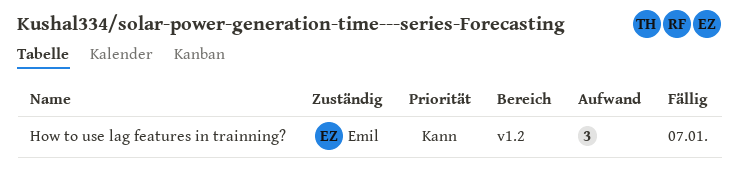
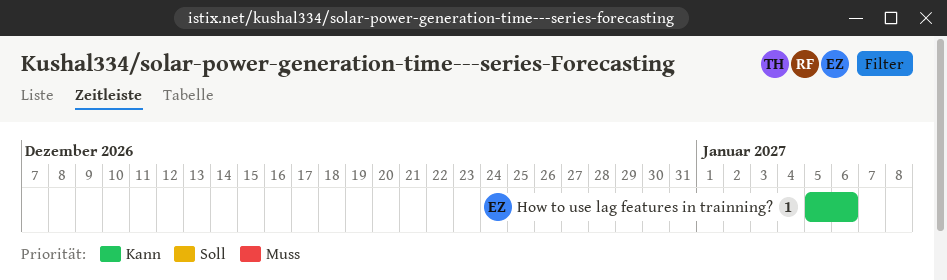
How to use lag features in trainning?, estimate: 3 -> 1
How to use lag features in trainning?, due: Jan 7 -> Jan 6

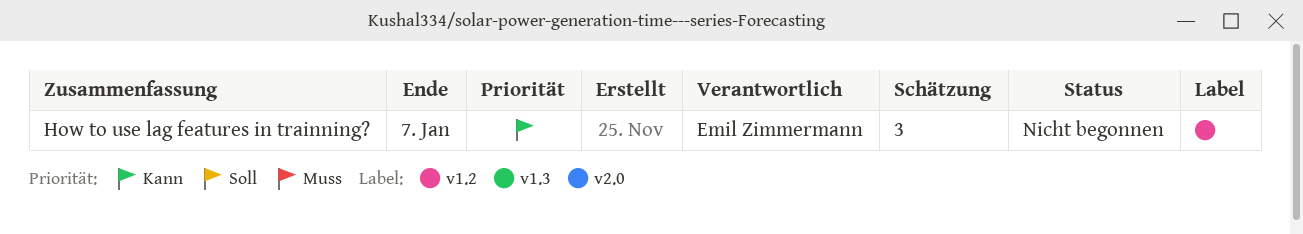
How to use lag features in trainning?, estimate: 1 -> 3
How to use lag features in trainning?, due: Jan 6 -> Jan 7

